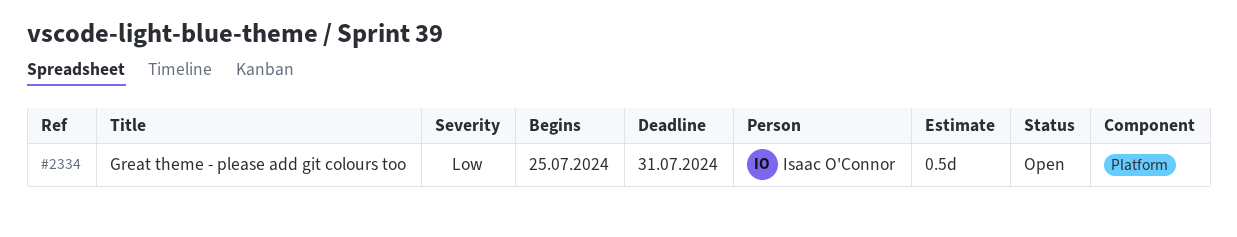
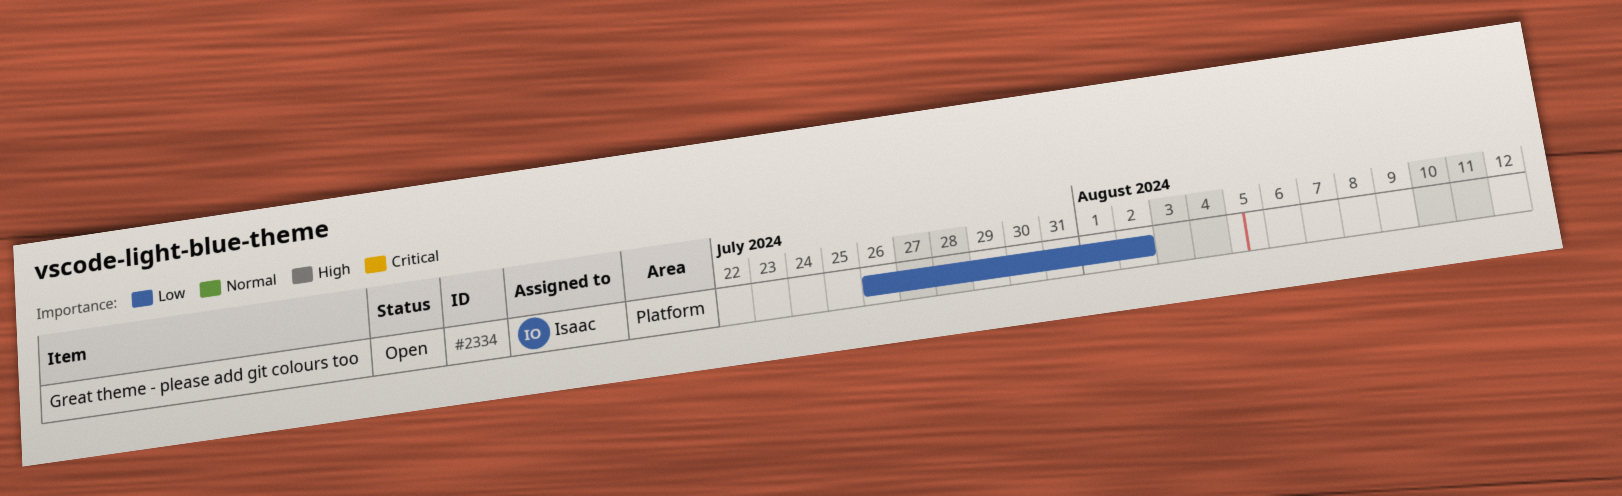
#2334, start: Jul 25 -> Jul 26
#2334, due: Jul 31 -> Aug 2

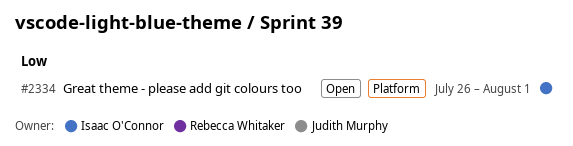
#2334, due: Aug 2 -> Aug 1

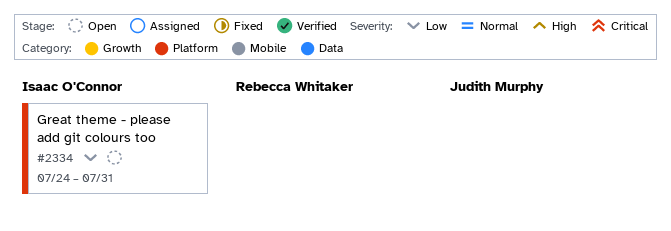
#2334, start: Jul 26 -> Jul 24
#2334, due: Aug 1 -> Jul 31

